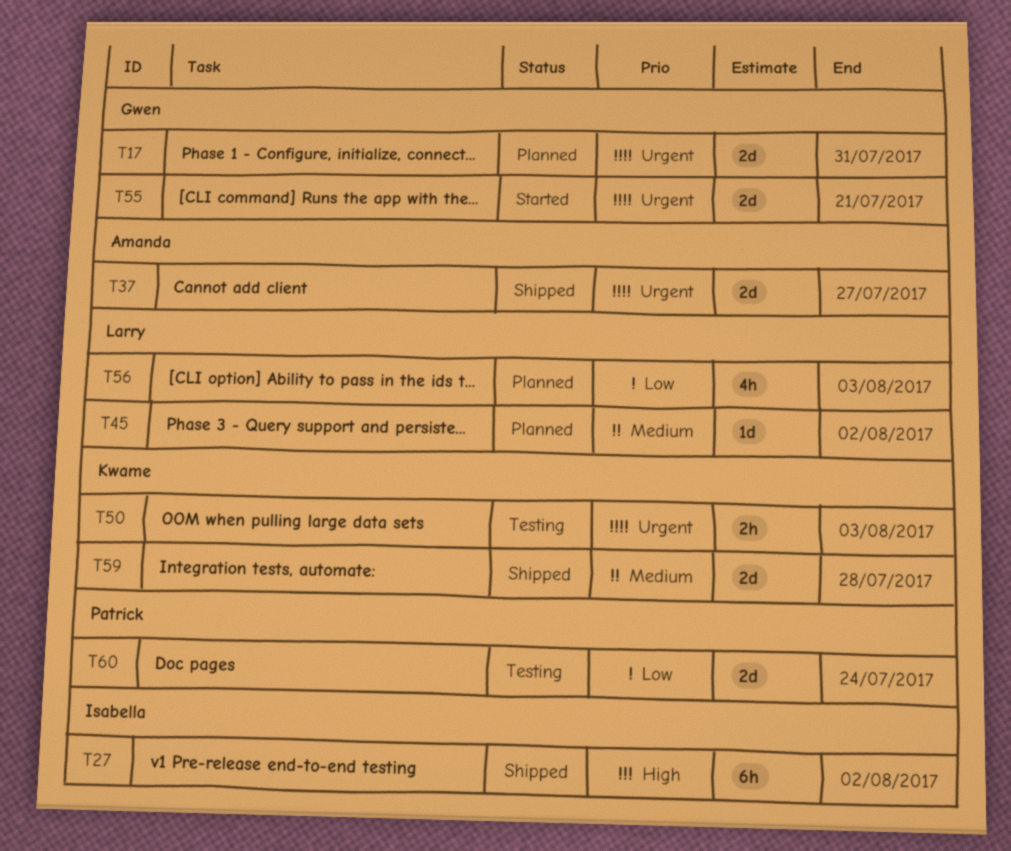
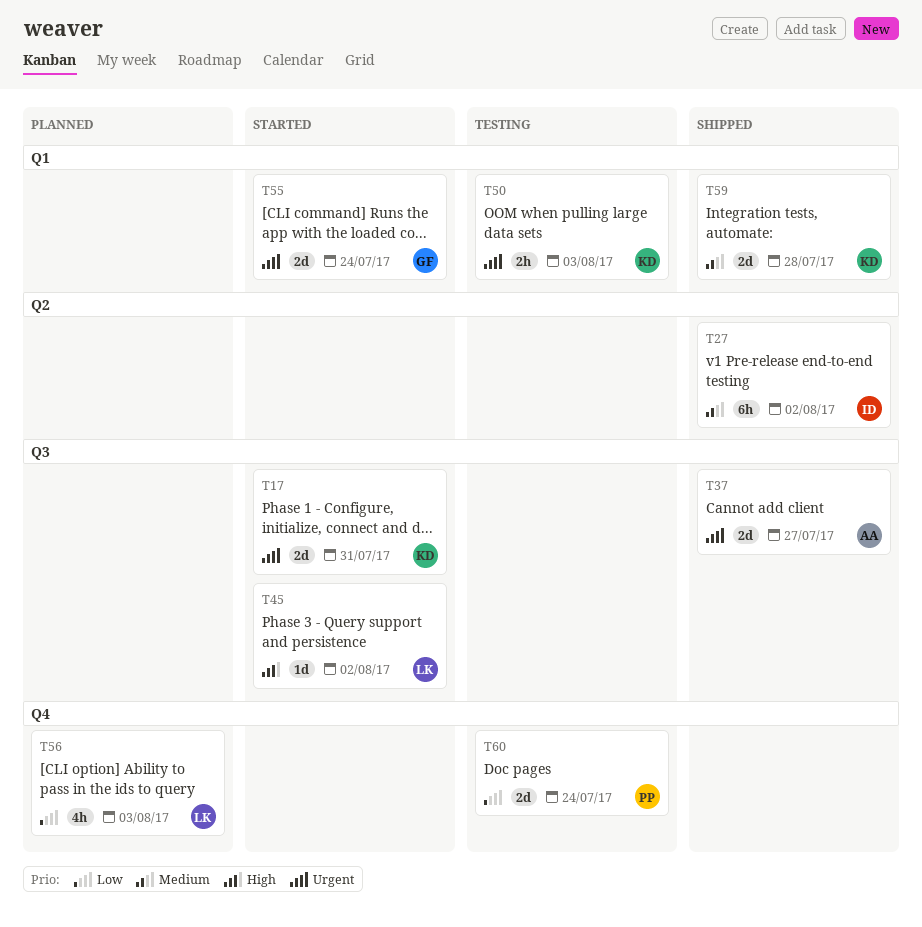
T17, status: Planned -> Started
T17, owner: Gwen -> Kwame
T27, priority: High -> Medium
T45, status: Planned -> Started
T45, priority: Medium -> High
T55, due: Jul 21 -> Jul 24

